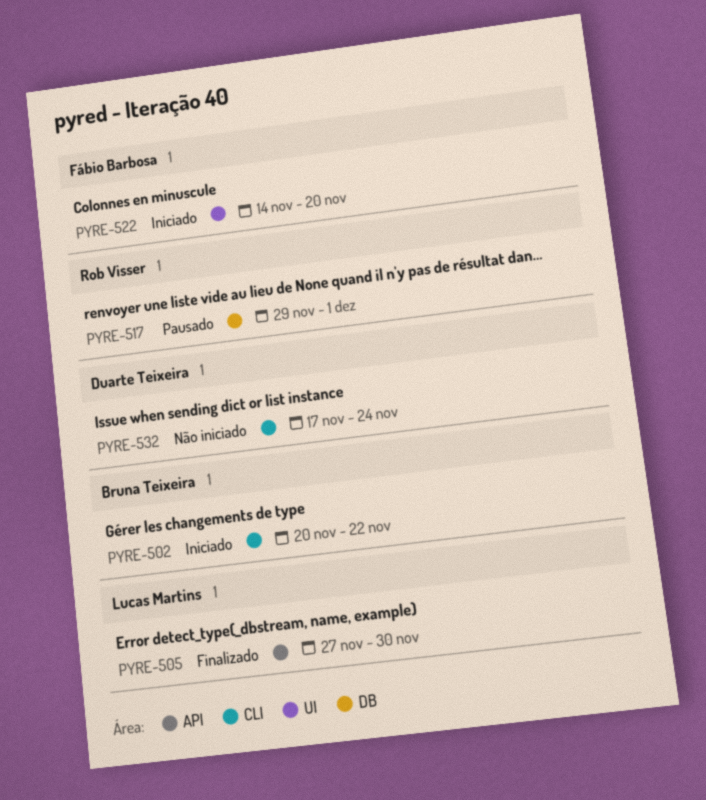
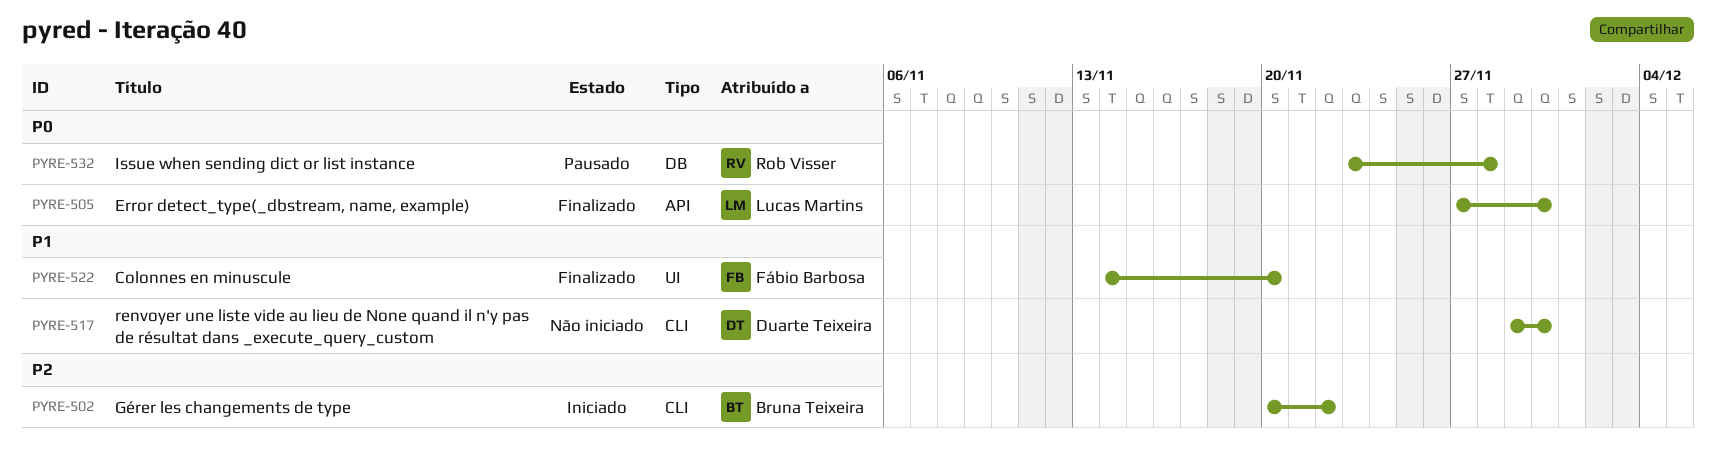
PYRE-517, status: Pausado -> Não iniciado
PYRE-517, owner: Rob Visser -> Duarte Teixeira
PYRE-517, label: DB -> CLI
PYRE-517, due: Dec 1 -> Nov 30
PYRE-522, status: Iniciado -> Finalizado
PYRE-532, status: Não iniciado -> Pausado
PYRE-532, owner: Duarte Teixeira -> Rob Visser
PYRE-532, label: CLI -> DB
PYRE-532, start: Nov 17 -> Nov 23
PYRE-532, due: Nov 24 -> Nov 28

